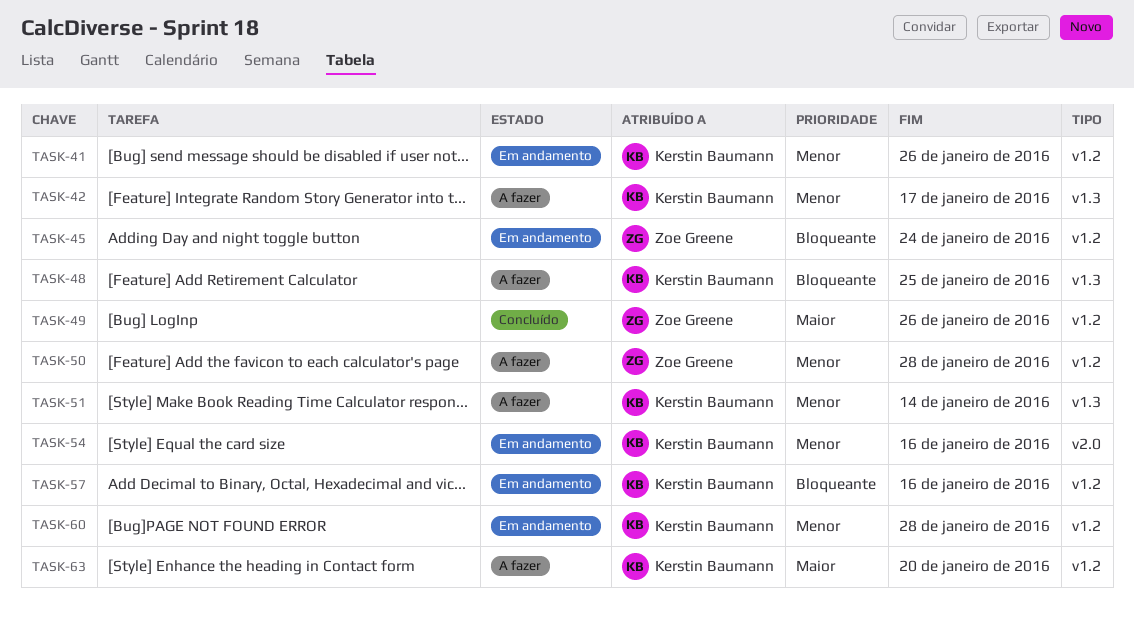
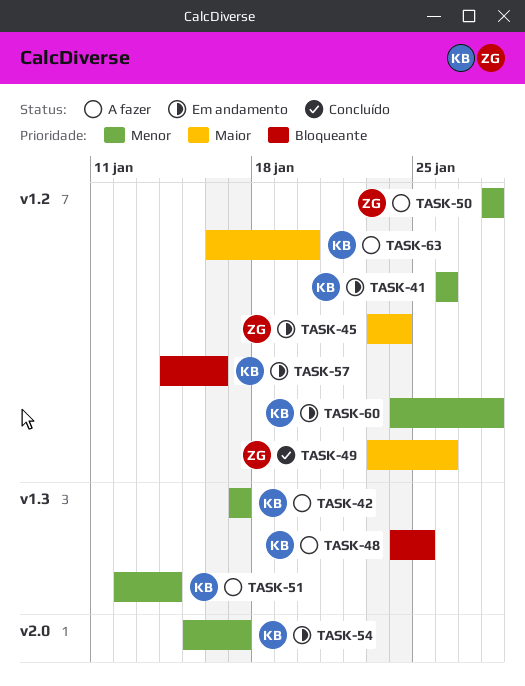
TASK-45, priority: Bloqueante -> Maior
TASK-54, due: Jan 16 -> Jan 17

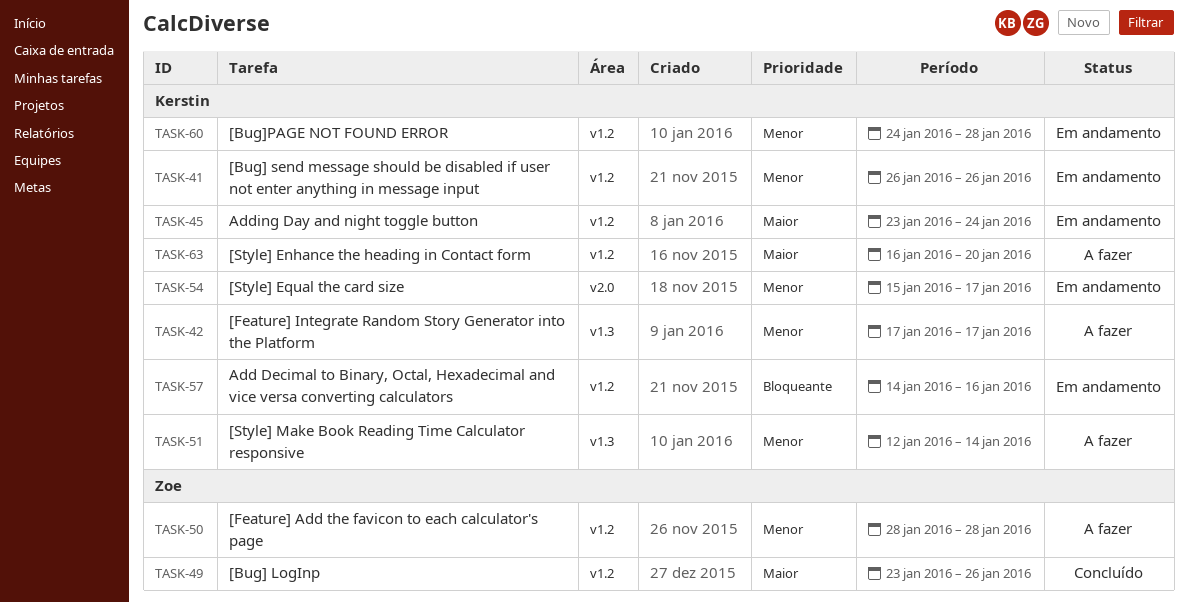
TASK-45, owner: Zoe -> Kerstin
TASK-48: present -> none

